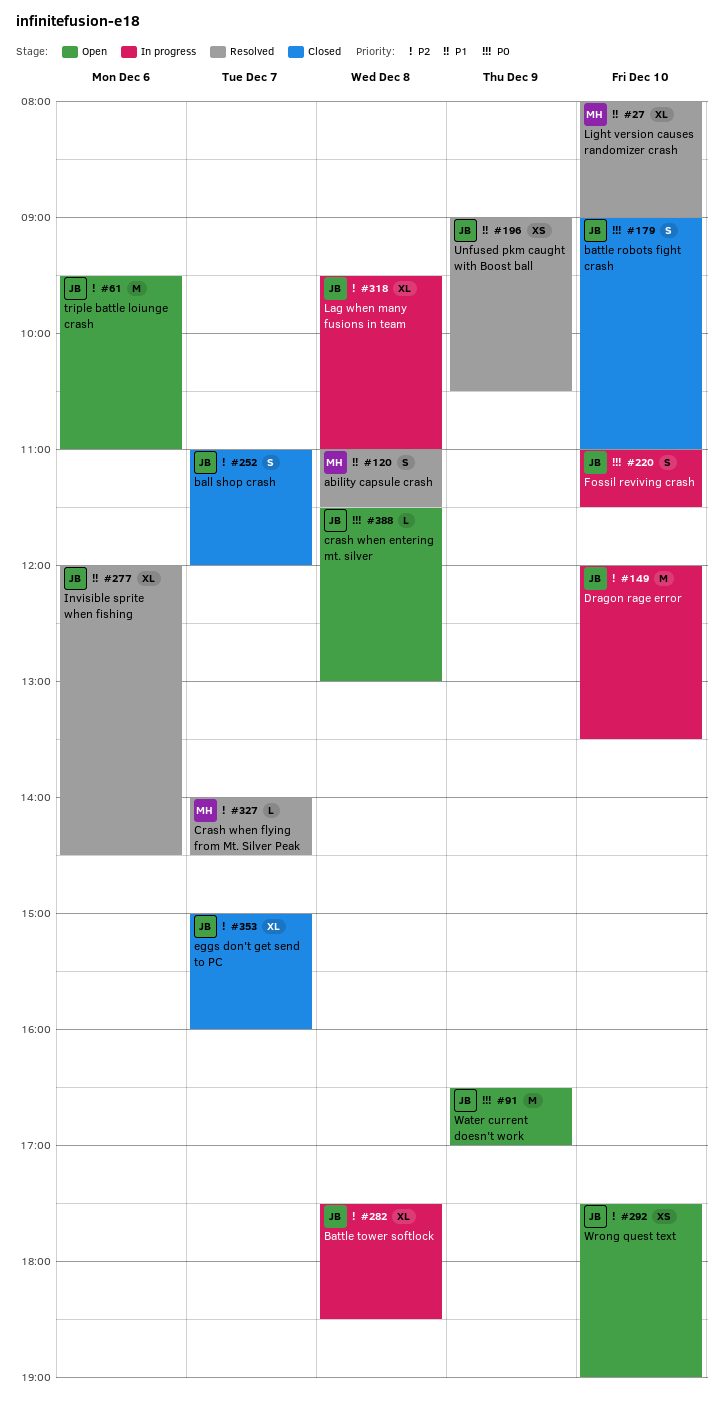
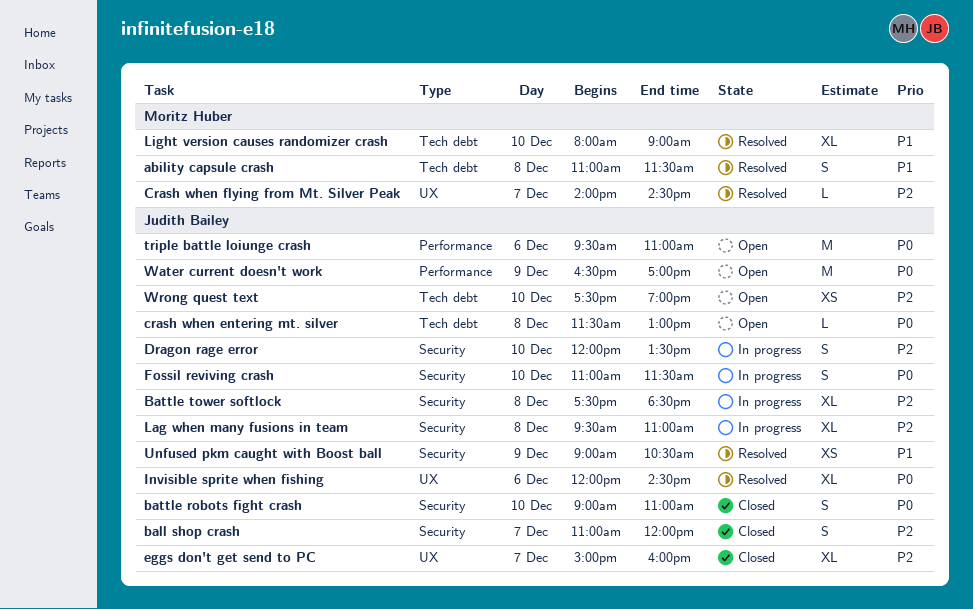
Dragon rage error, estimate: M -> S
Invisible sprite when fishing, priority: P1 -> P0
triple battle loiunge crash, priority: P2 -> P0

